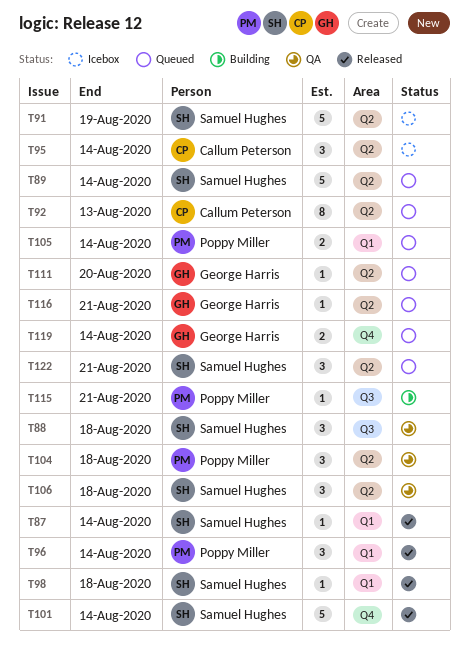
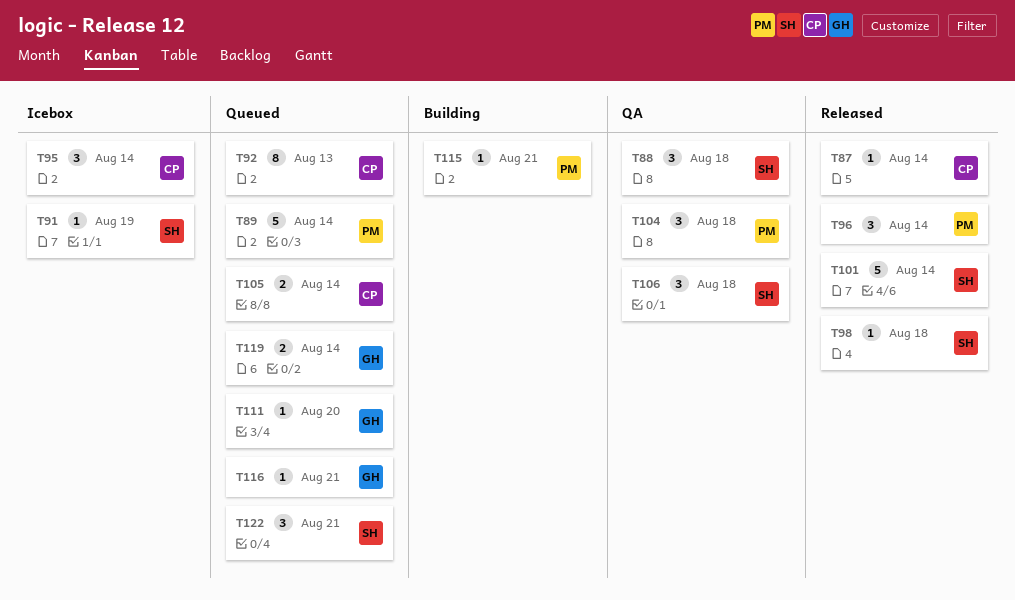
T87, owner: Samuel Hughes -> Callum Peterson
T89, owner: Samuel Hughes -> Poppy Miller
T91, estimate: 5 -> 1
T105, owner: Poppy Miller -> Callum Peterson

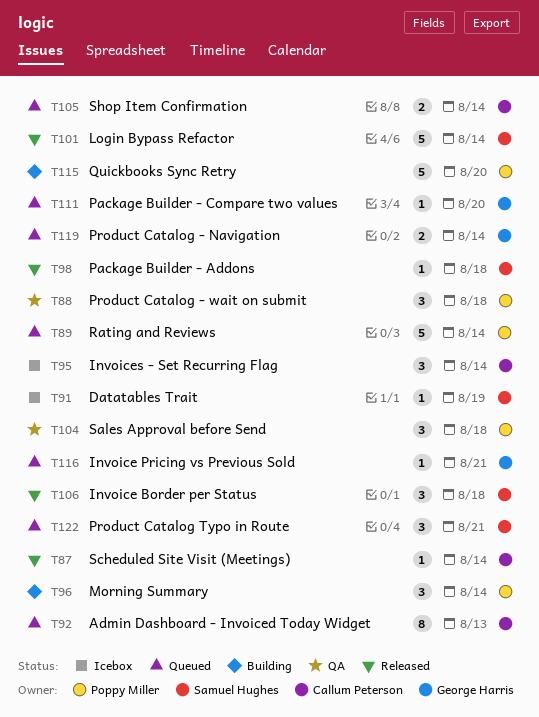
T88, owner: Samuel Hughes -> Poppy Miller
T96, status: Released -> Building
T106, status: QA -> Released
T115, estimate: 1 -> 5
T115, due: Aug 21 -> Aug 20

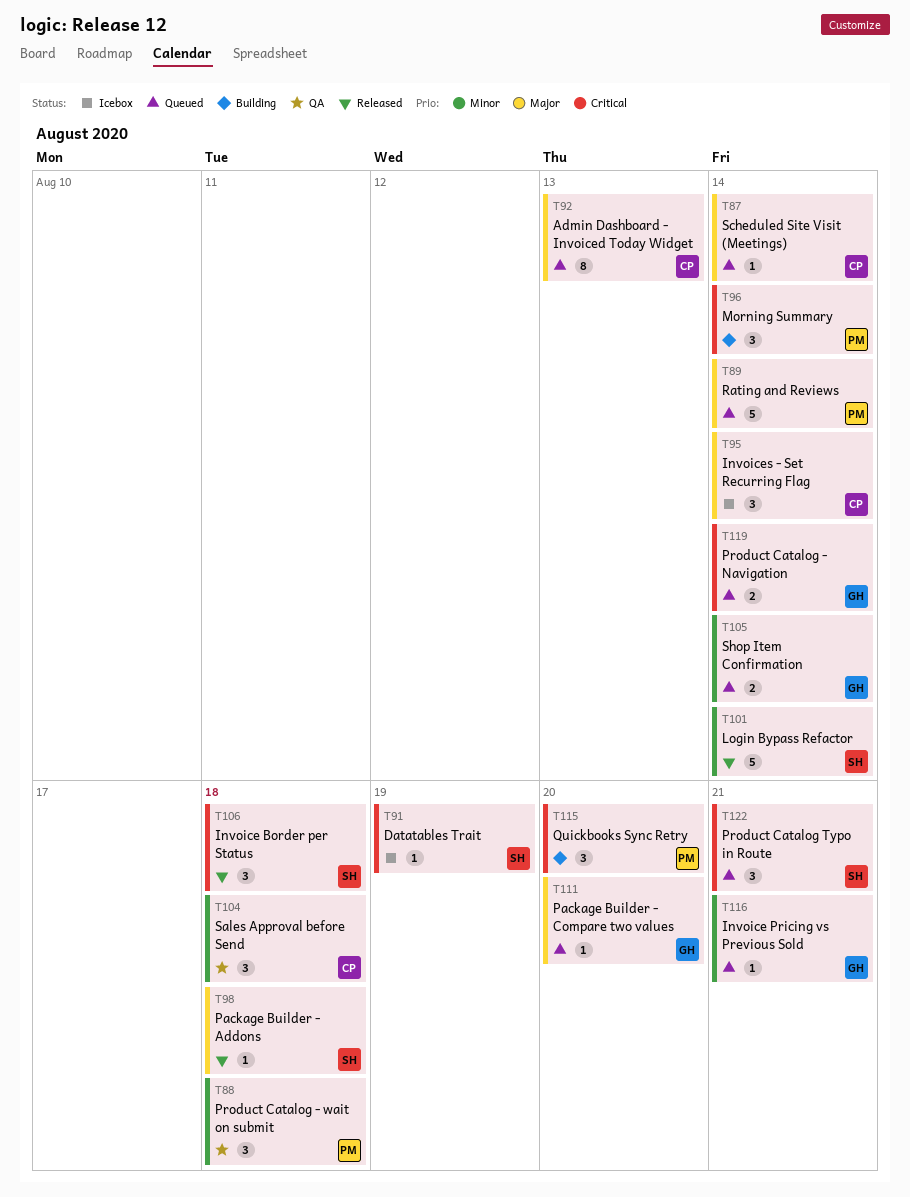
T87, status: Released -> Queued
T104, owner: Poppy Miller -> Callum Peterson
T105, owner: Callum Peterson -> George Harris
T115, estimate: 5 -> 3

